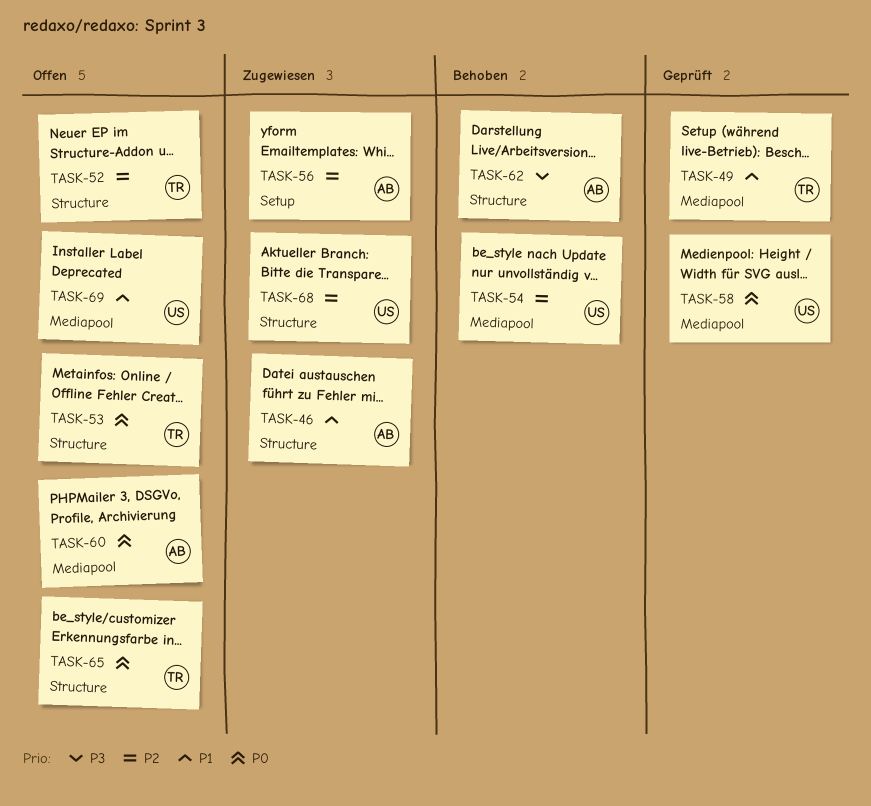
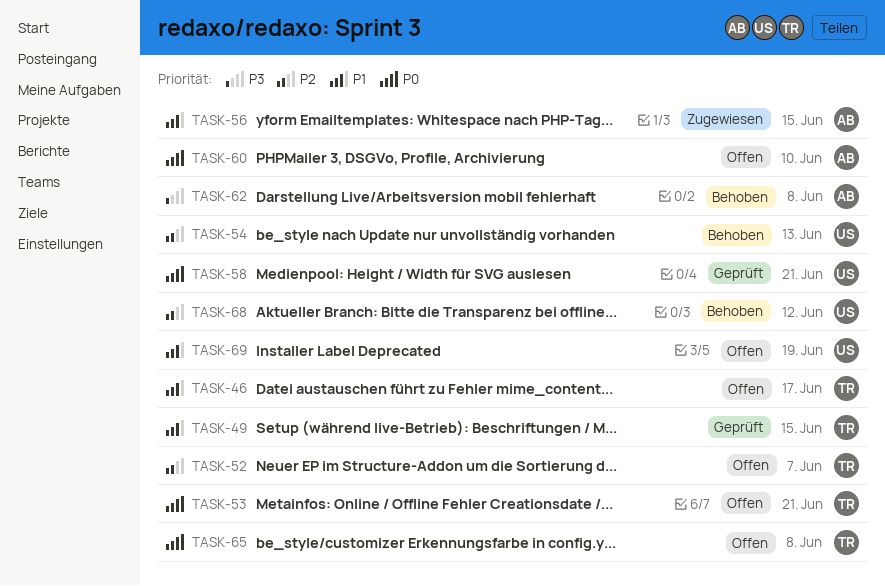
TASK-46, status: Zugewiesen -> Offen
TASK-46, owner: AB -> TR
TASK-56, priority: P2 -> P1
TASK-68, status: Zugewiesen -> Behoben

